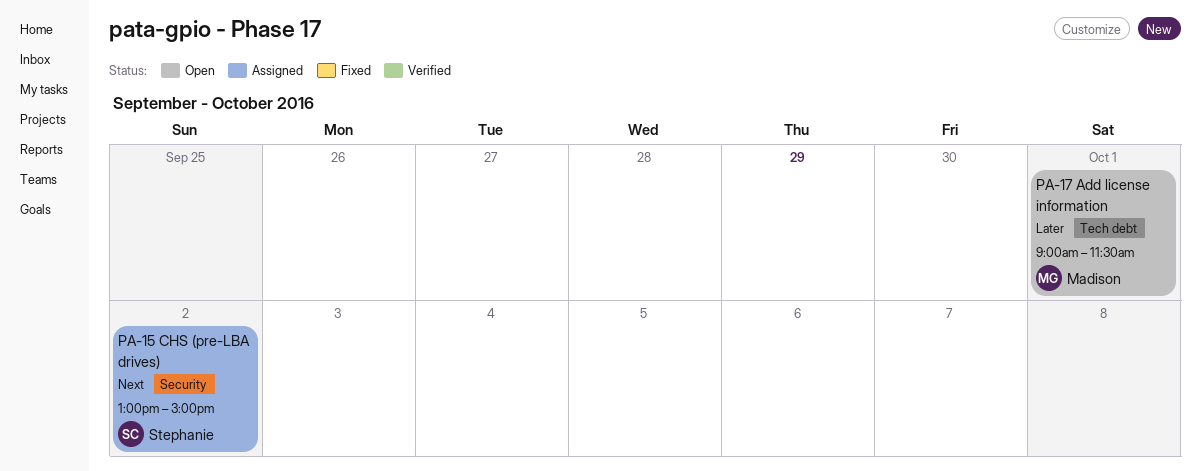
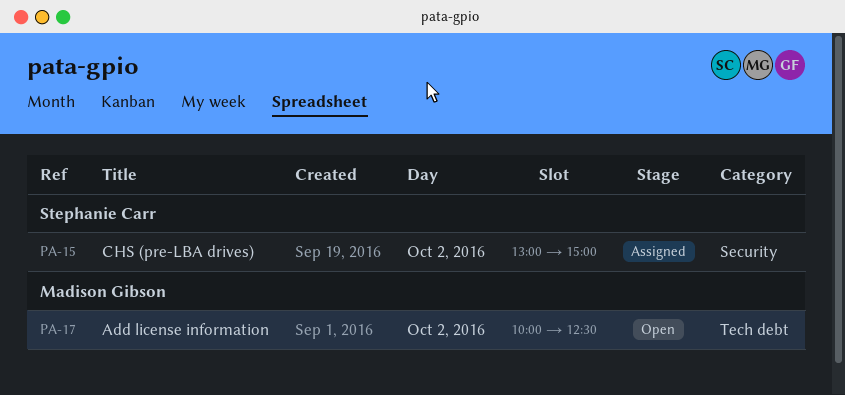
PA-17, day: Oct 1 -> Oct 2
PA-17, begins: 09:00 -> 10:00
PA-17, ends: 11:30 -> 12:30

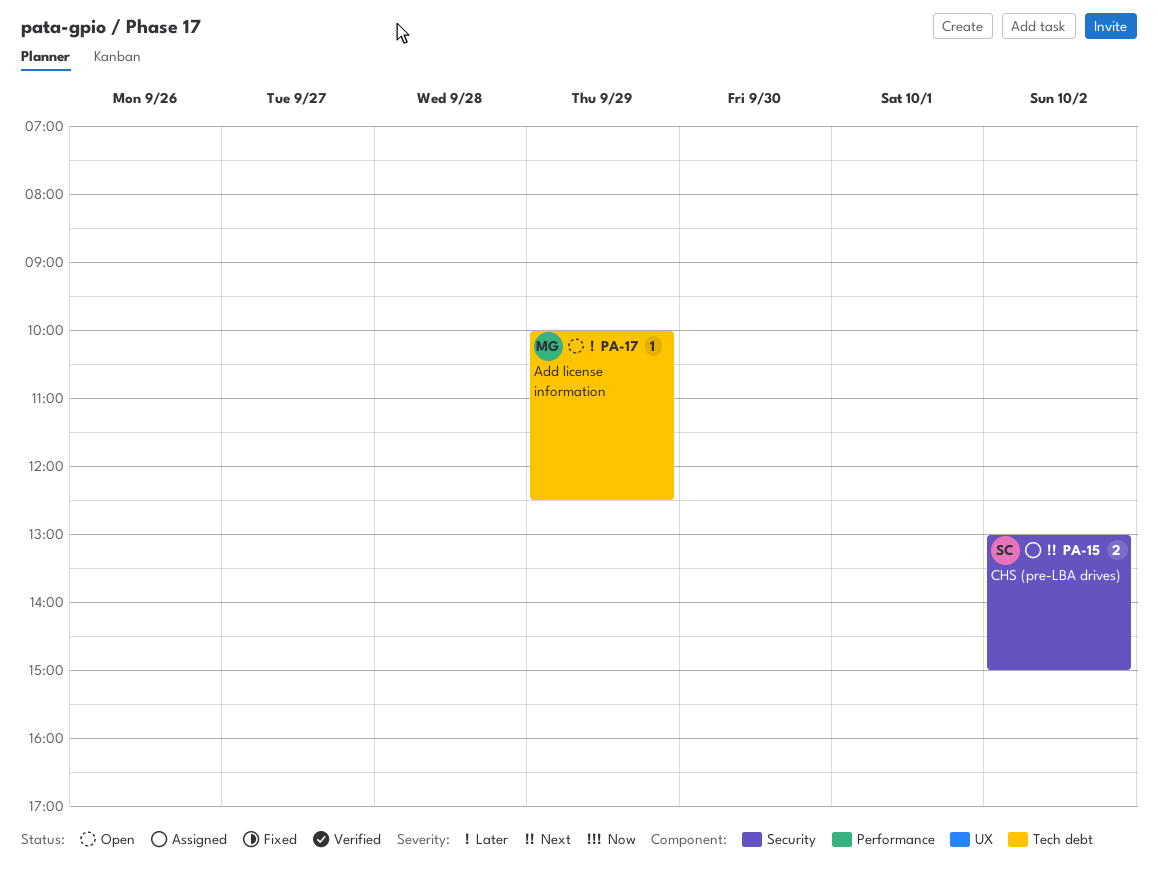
PA-17, day: Oct 2 -> Sep 29

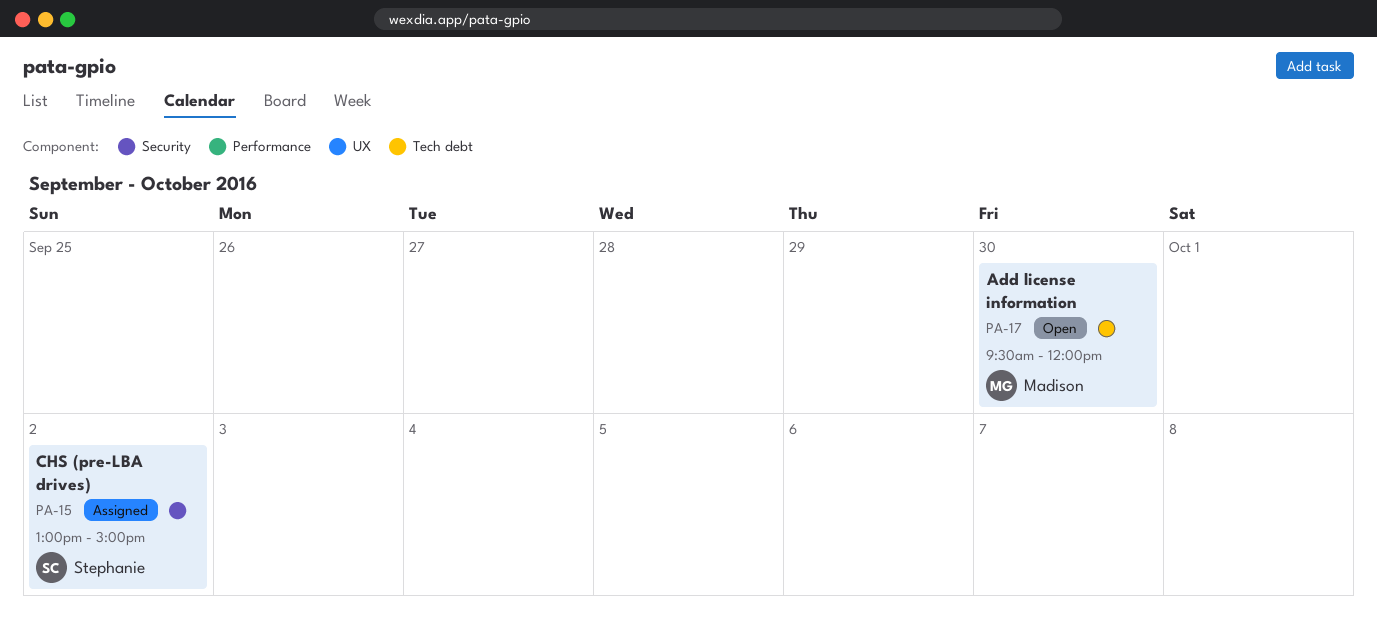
PA-17, day: Sep 29 -> Sep 30
PA-17, begins: 10:00 -> 09:30
PA-17, ends: 12:30 -> 12:00

